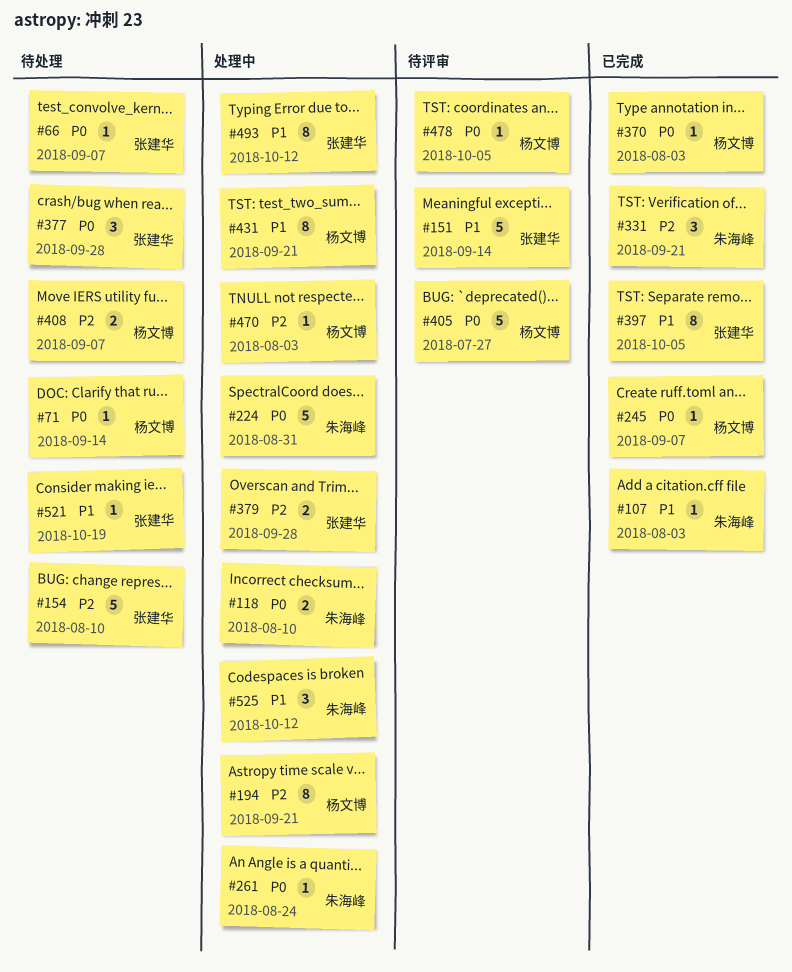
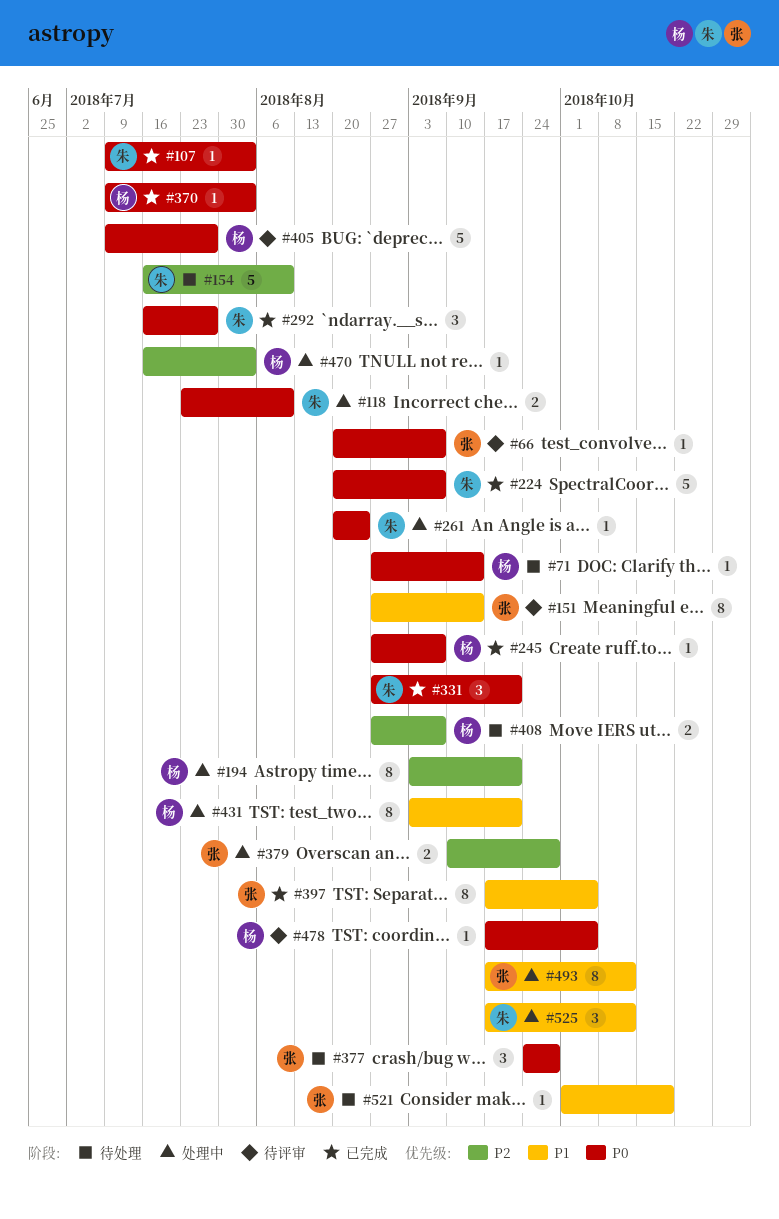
#66, status: 待处理 -> 待评审
#107, priority: P1 -> P0
#151, estimate: 5 -> 8
#154, owner: 张建华 -> 朱海峰
#224, status: 处理中 -> 已完成
#224, due: Aug 31 -> Sep 7
#292: none -> present
#331, priority: P2 -> P0

